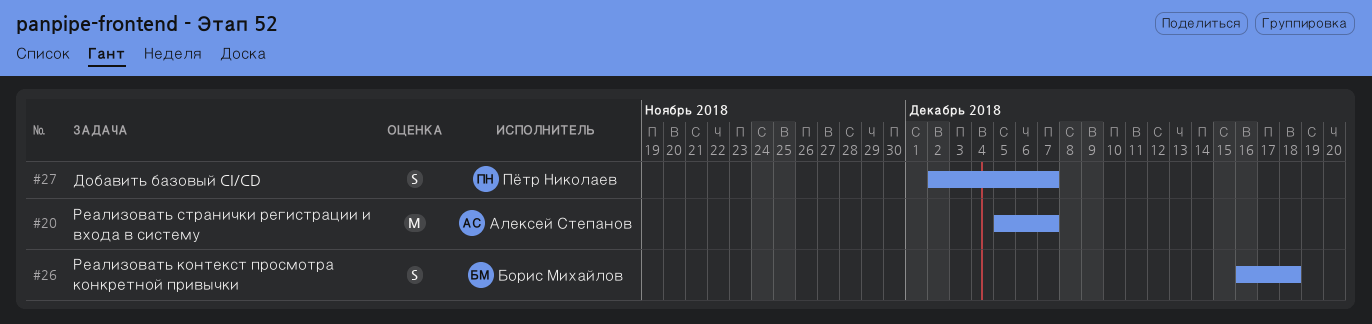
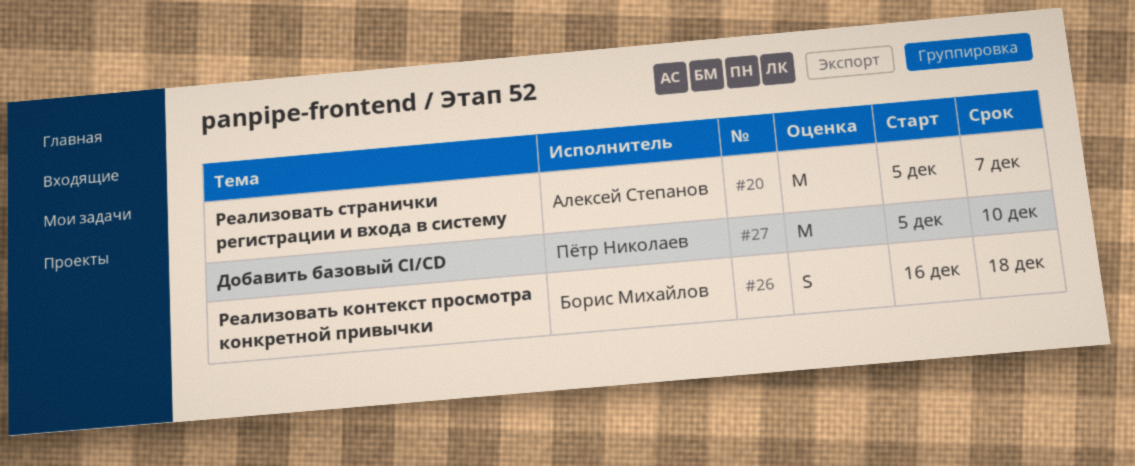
#27, estimate: S -> M
#27, start: Dec 2 -> Dec 5
#27, due: Dec 7 -> Dec 10

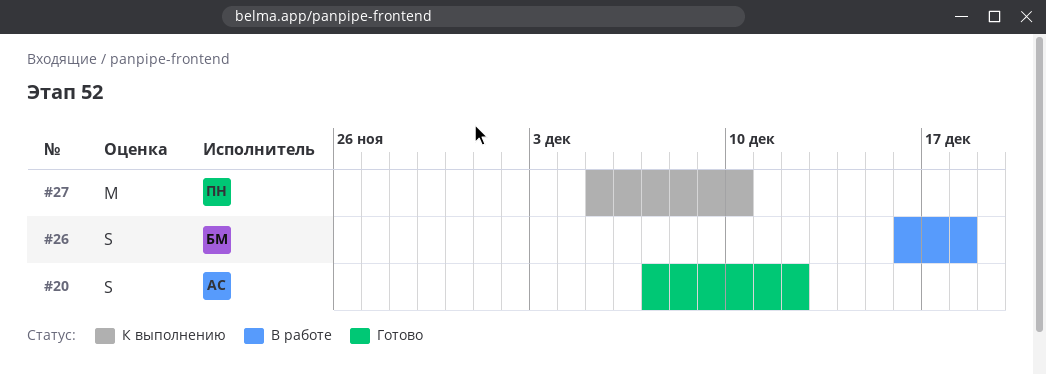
#20, estimate: M -> S
#20, start: Dec 5 -> Dec 7
#20, due: Dec 7 -> Dec 12

